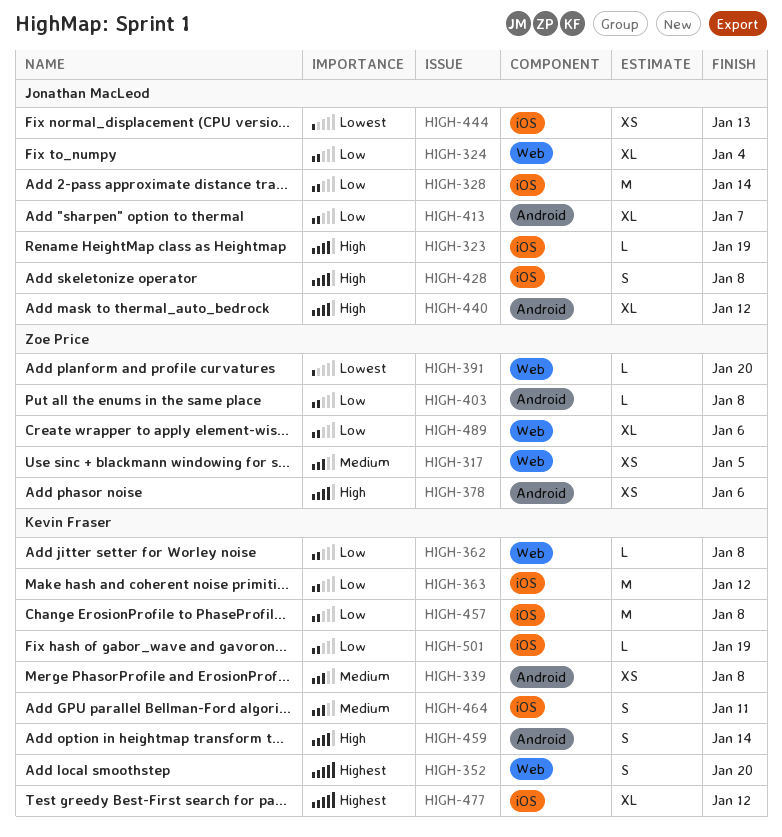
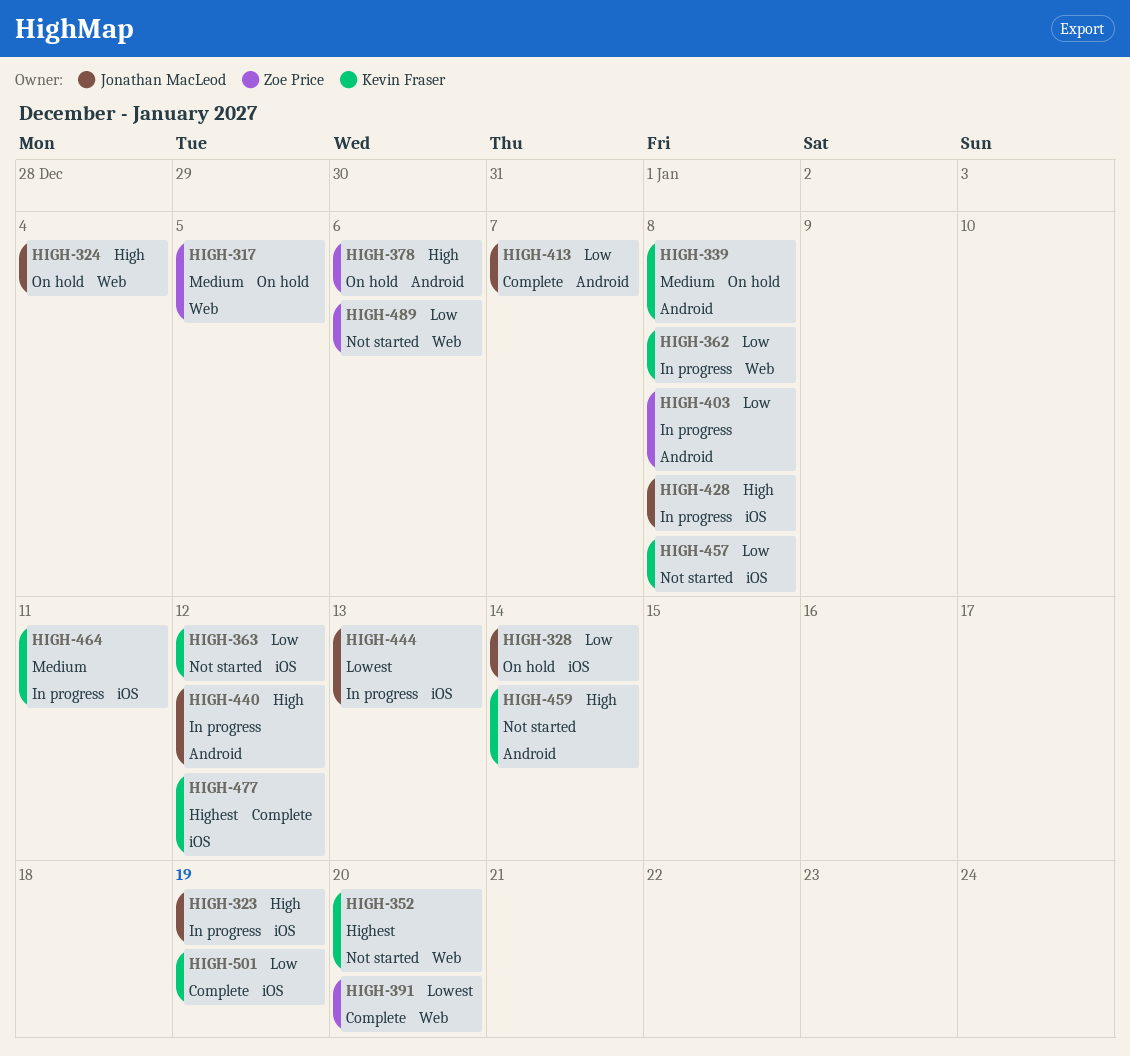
HIGH-324, priority: Low -> High

